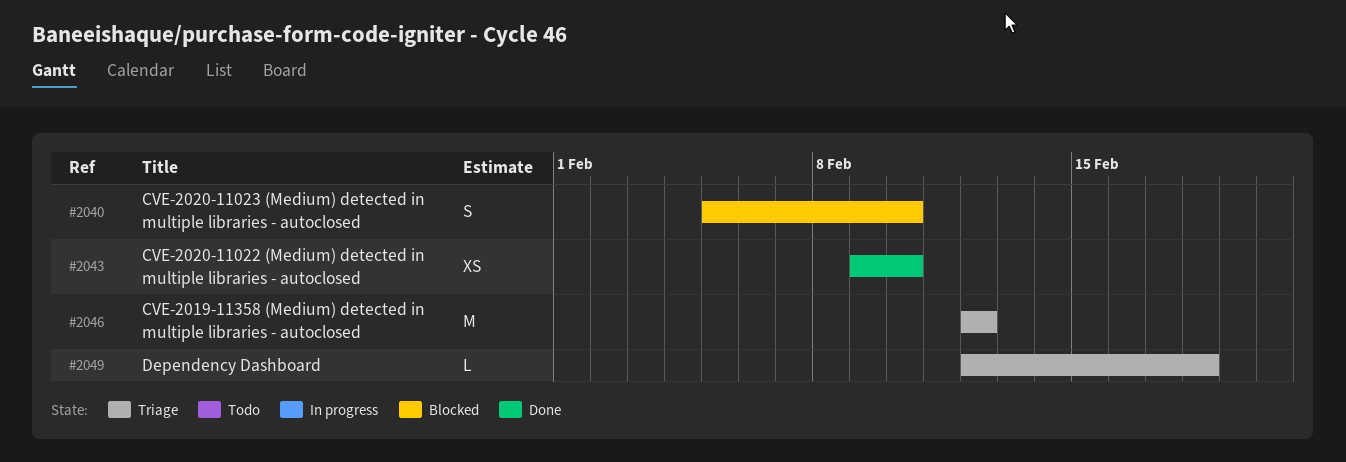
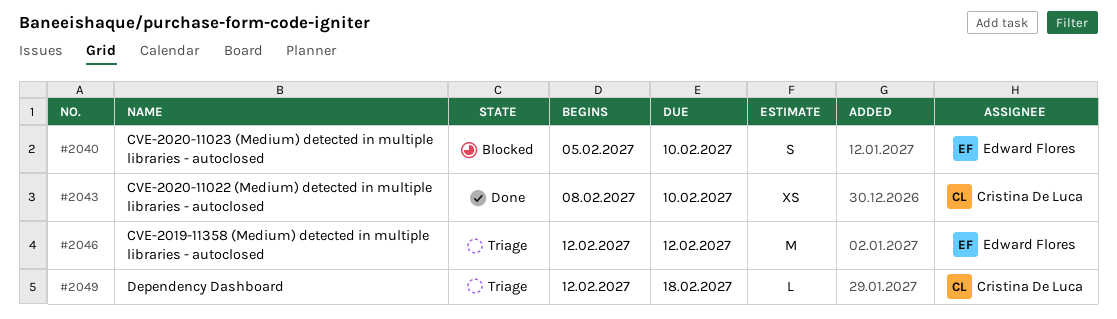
#2043, start: Feb 9 -> Feb 8

